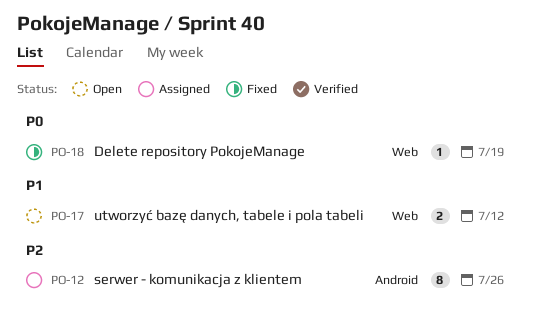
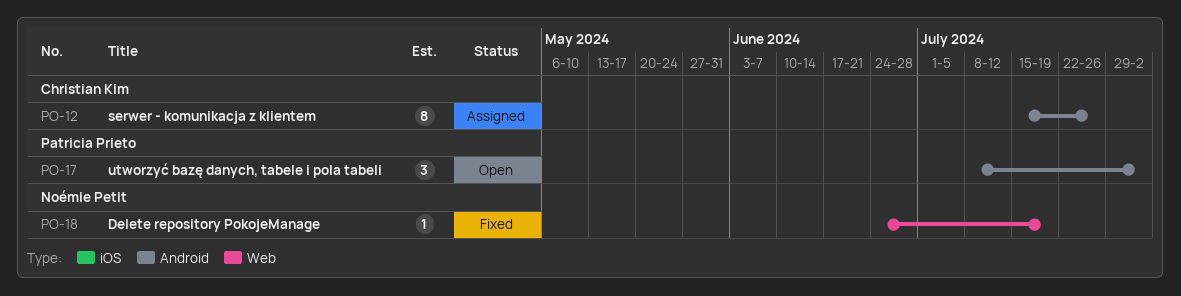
PO-17, label: Web -> Android
PO-17, estimate: 2 -> 3
PO-17, due: Jul 12 -> Aug 2

